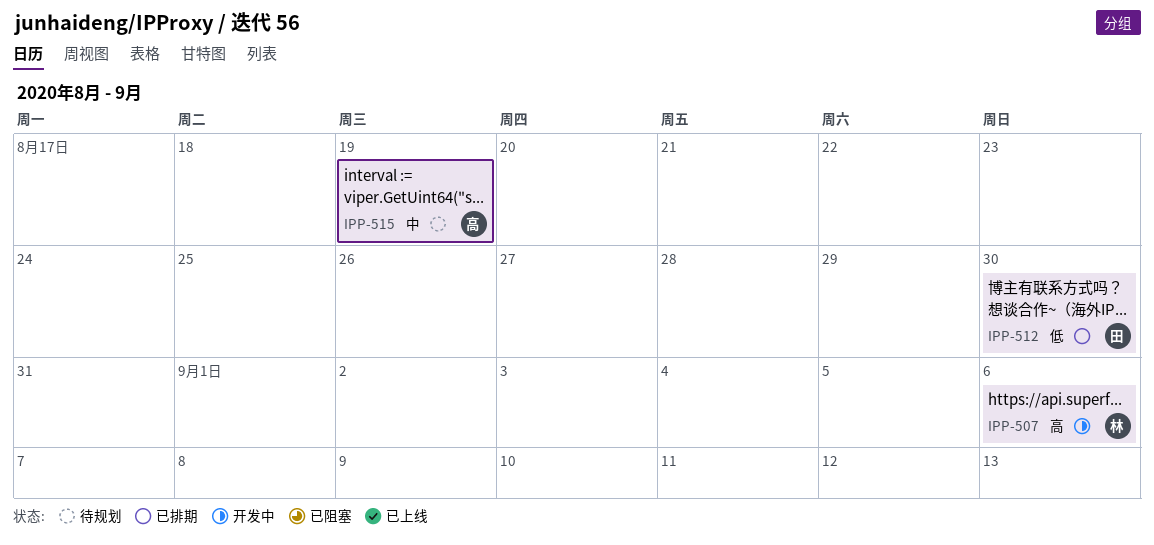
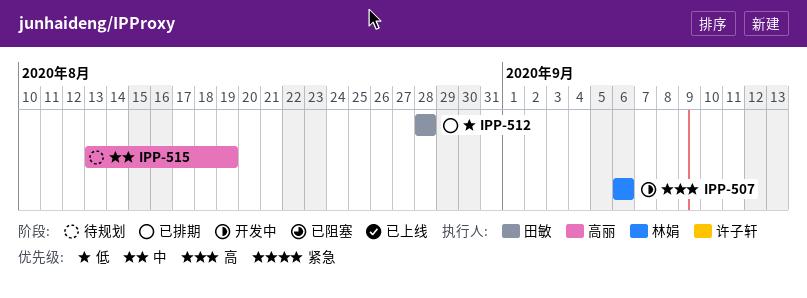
IPP-512, due: Aug 30 -> Aug 28

